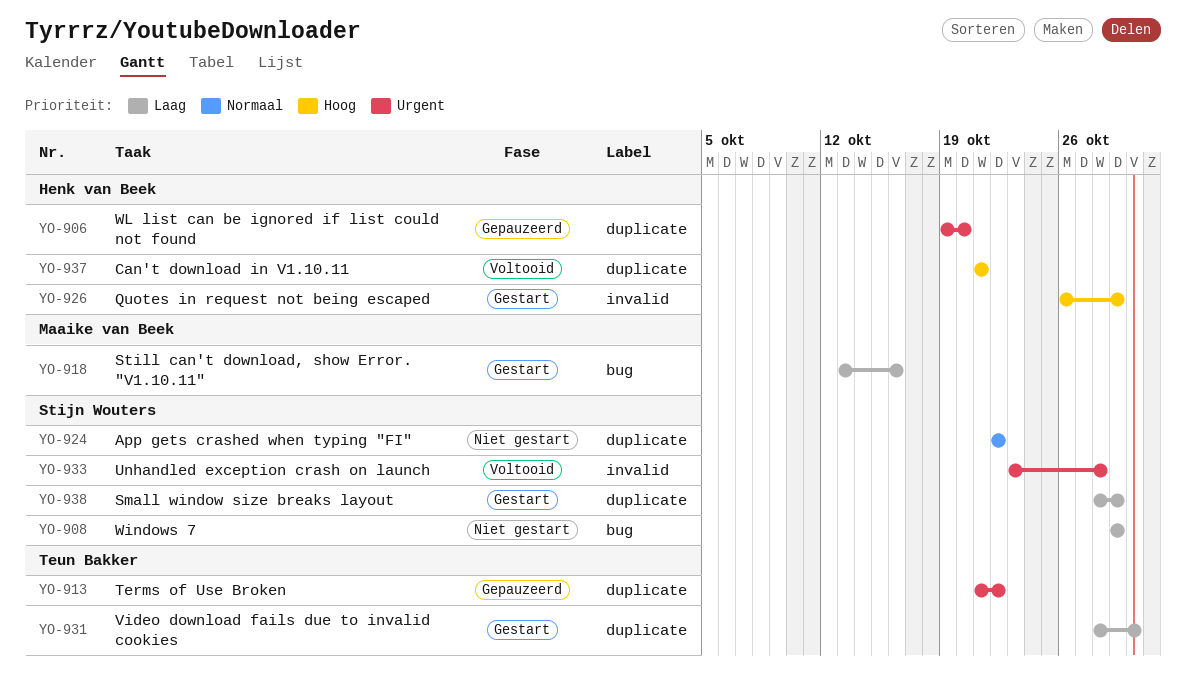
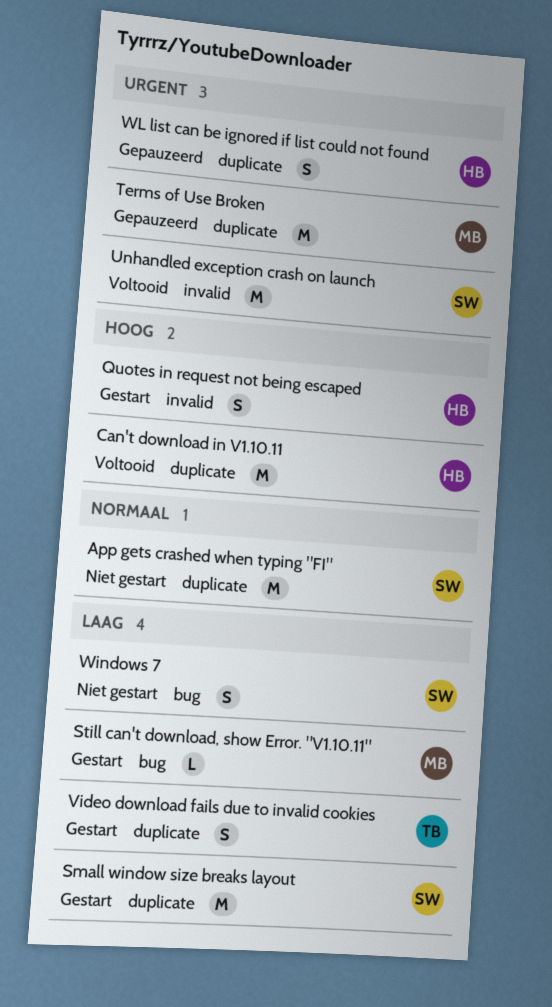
Terms of Use Broken, owner: Teun Bakker -> Maaike van Beek

